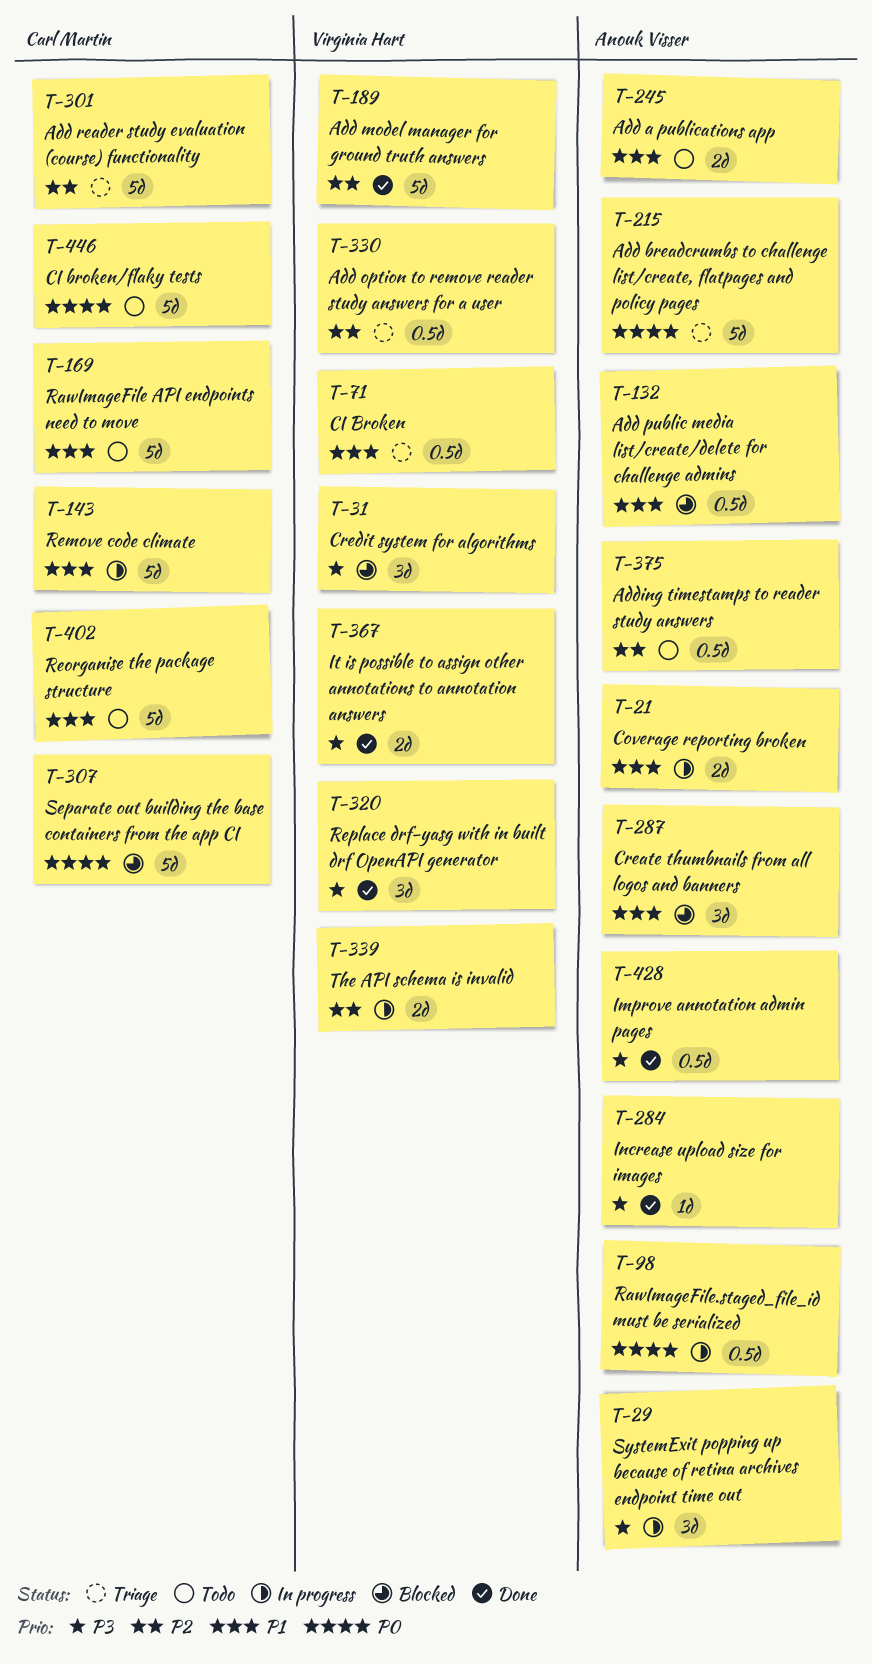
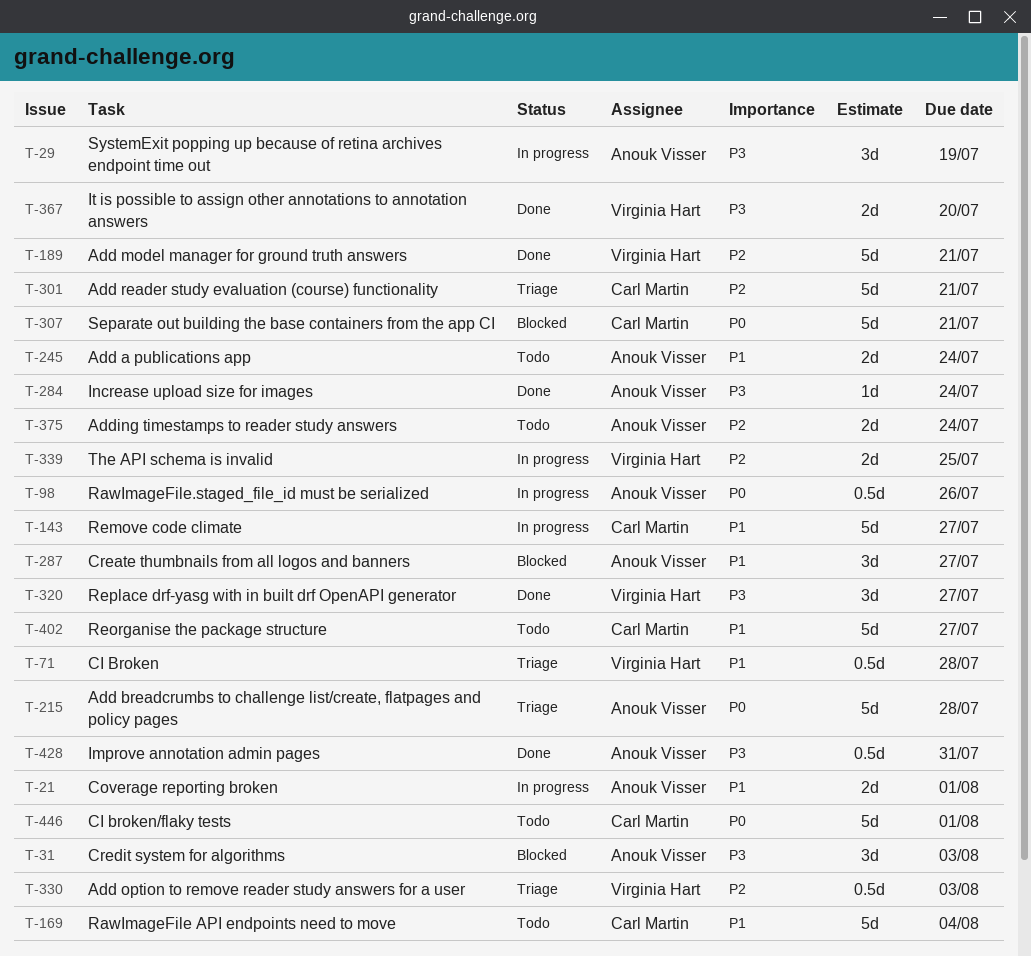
T-31, owner: Virginia Hart -> Anouk Visser
T-132: present -> none
T-375, estimate: 0.5d -> 2d

